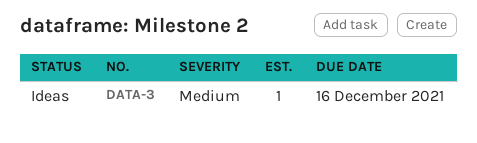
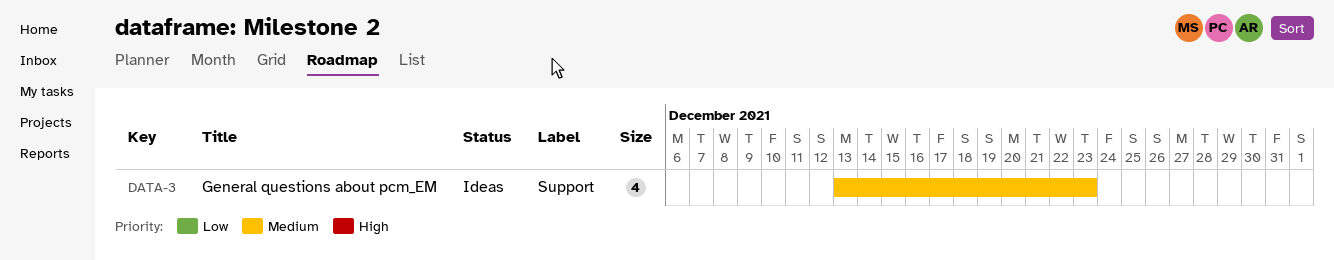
DATA-3, estimate: 1 -> 4
DATA-3, due: Dec 16 -> Dec 23

